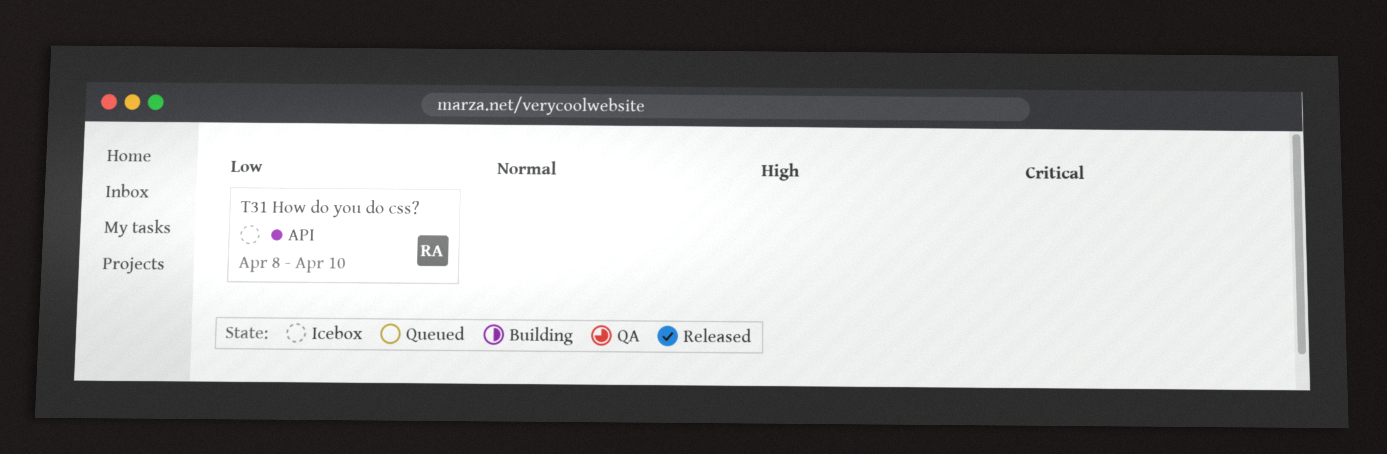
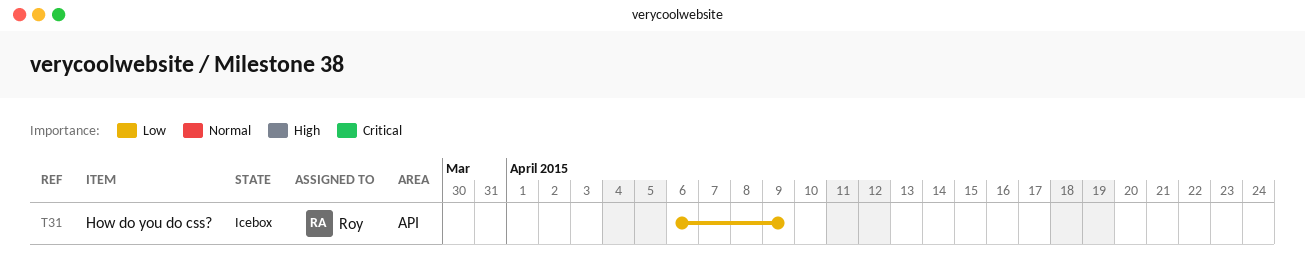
T31, start: Apr 8 -> Apr 6
T31, due: Apr 10 -> Apr 9

